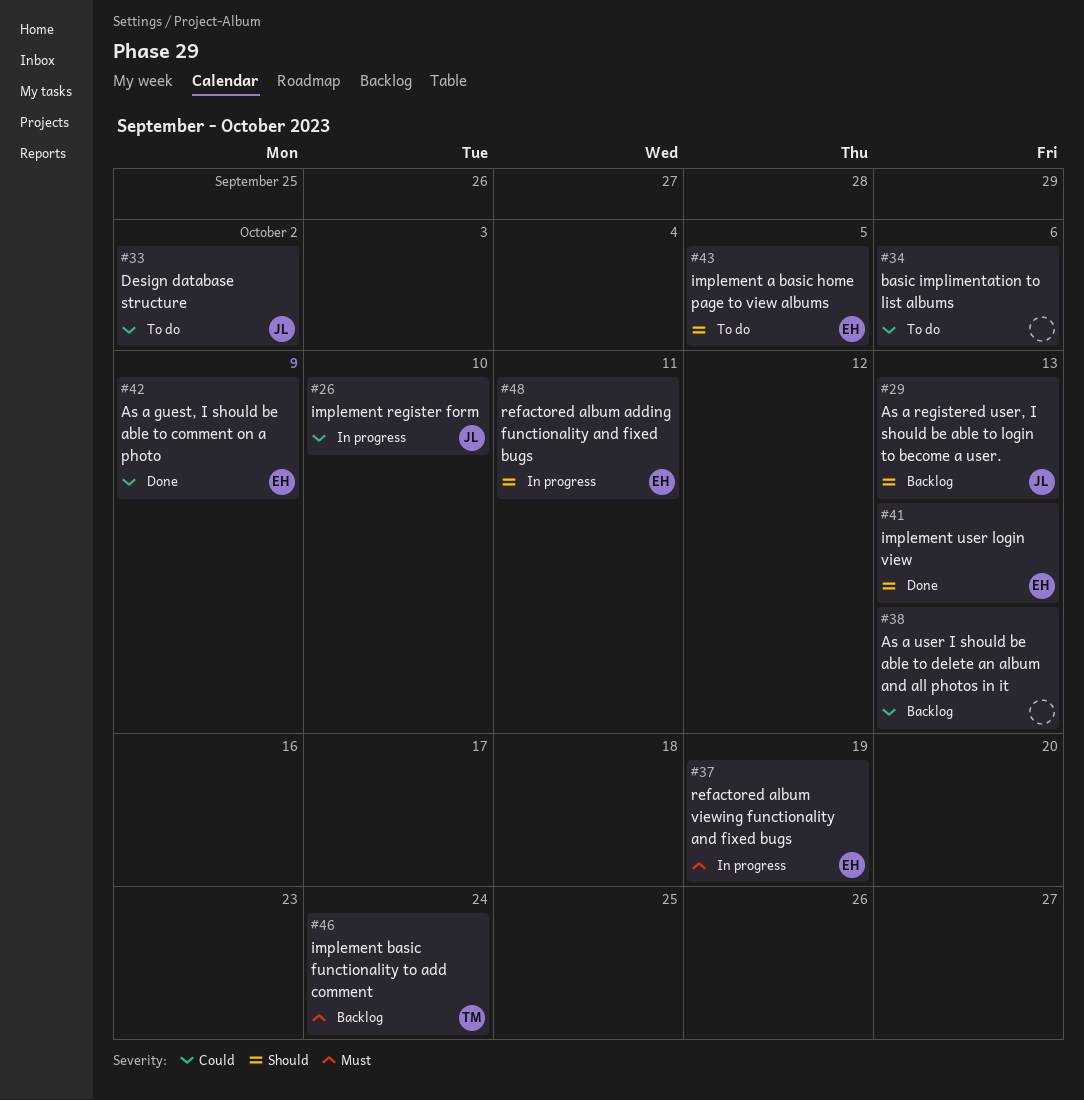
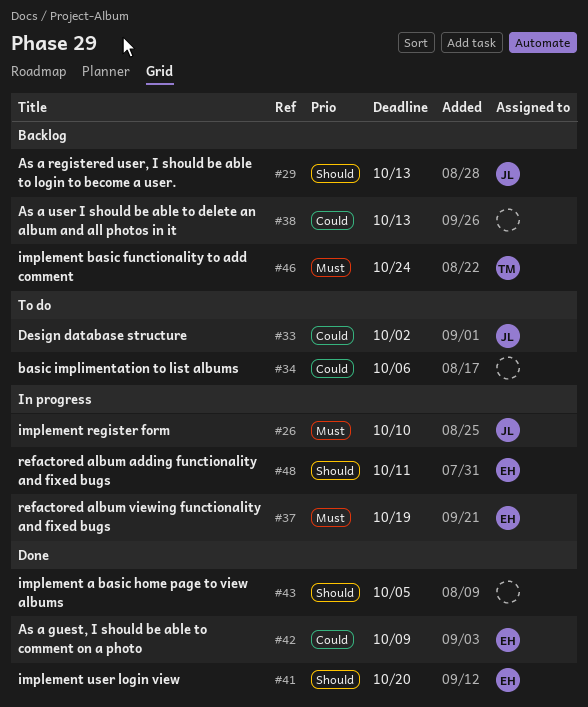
#26, priority: Could -> Must
#41, due: Oct 13 -> Oct 20
#43, status: To do -> Done
#43, owner: EH -> none

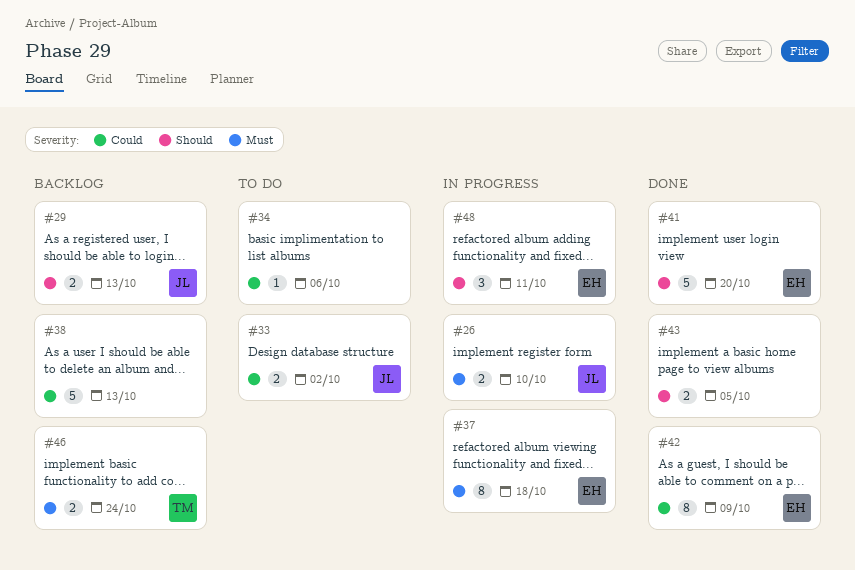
#37, due: Oct 19 -> Oct 18

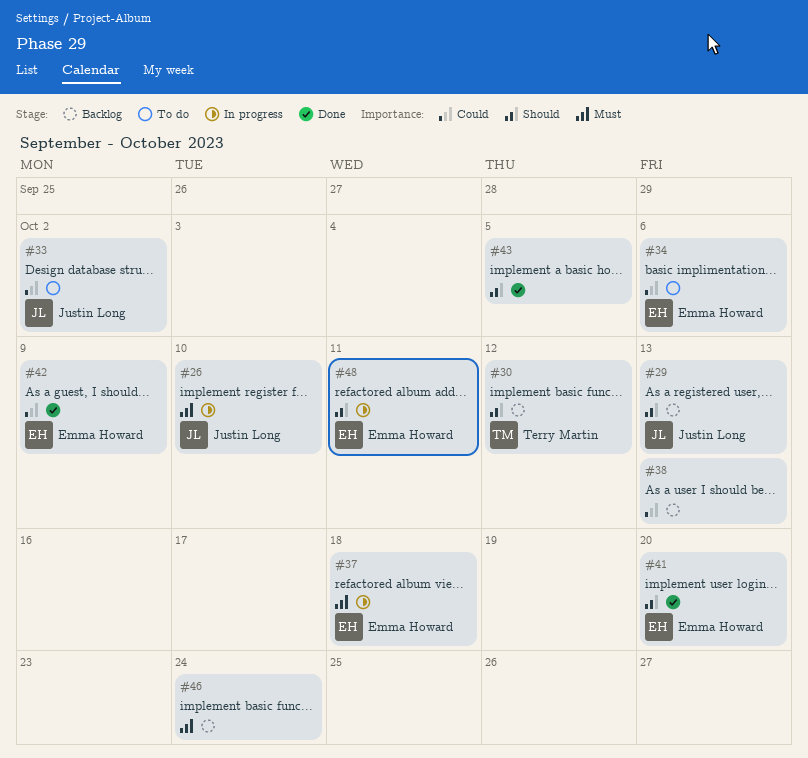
#30: none -> present
#34, owner: none -> Emma Howard
#46, owner: Terry Martin -> none

